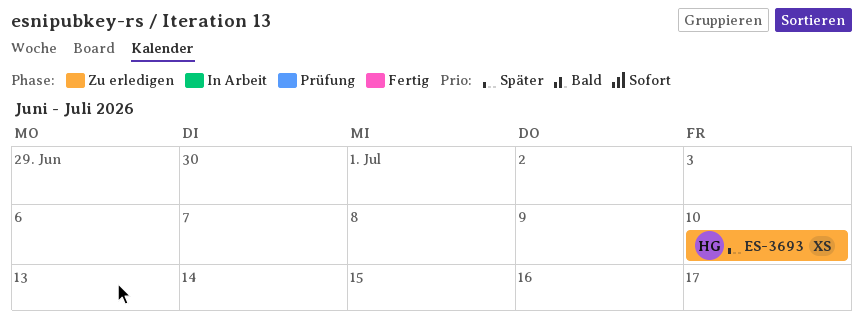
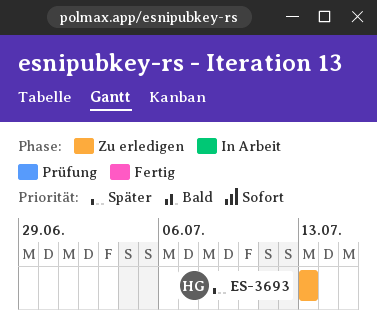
ES-3693, start: Jul 10 -> Jul 13
ES-3693, due: Jul 10 -> Jul 13

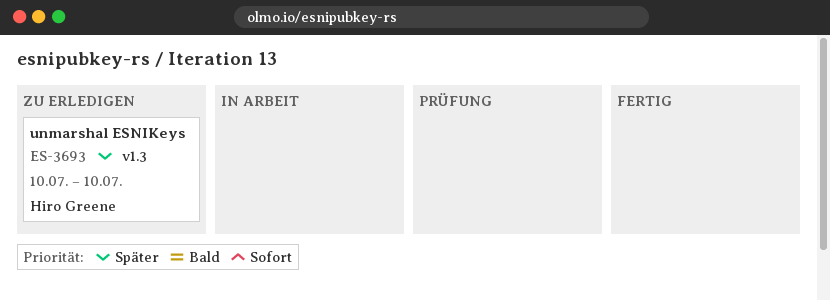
ES-3693, start: Jul 13 -> Jul 10
ES-3693, due: Jul 13 -> Jul 10

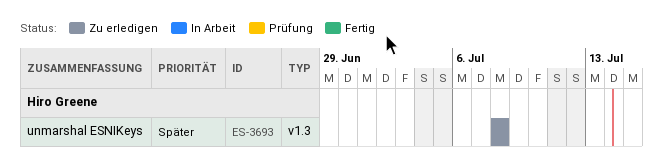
ES-3693, start: Jul 10 -> Jul 8
ES-3693, due: Jul 10 -> Jul 8

